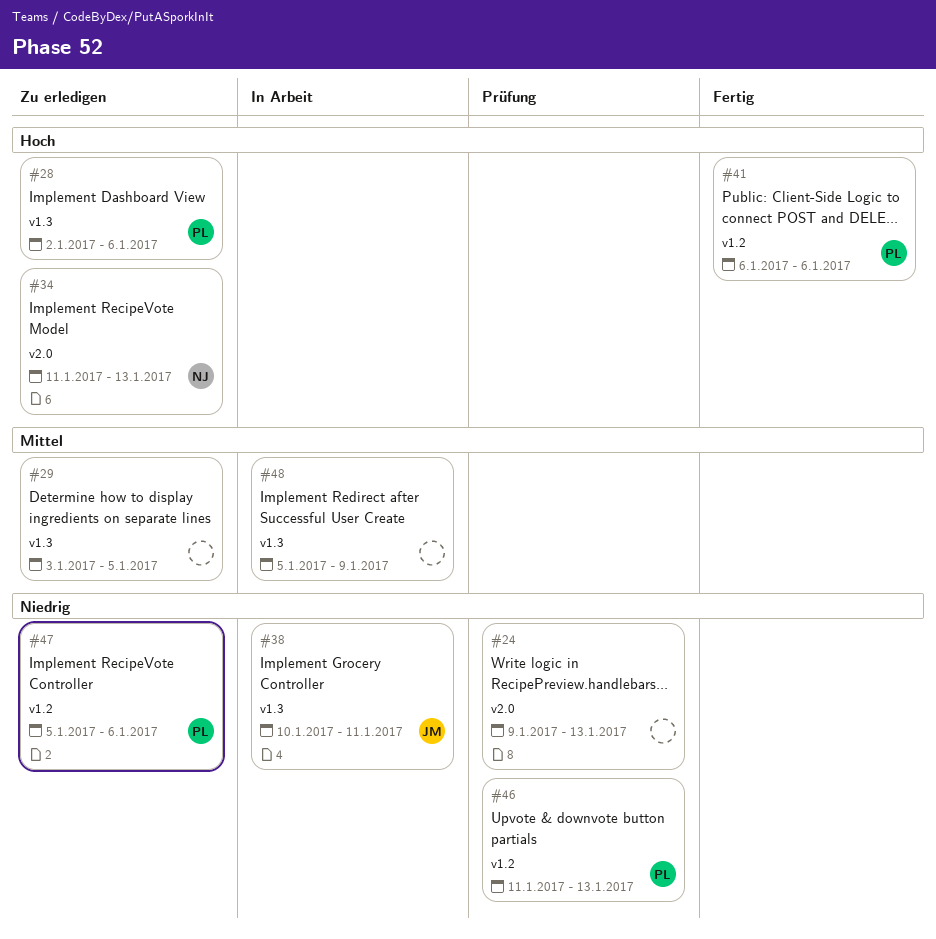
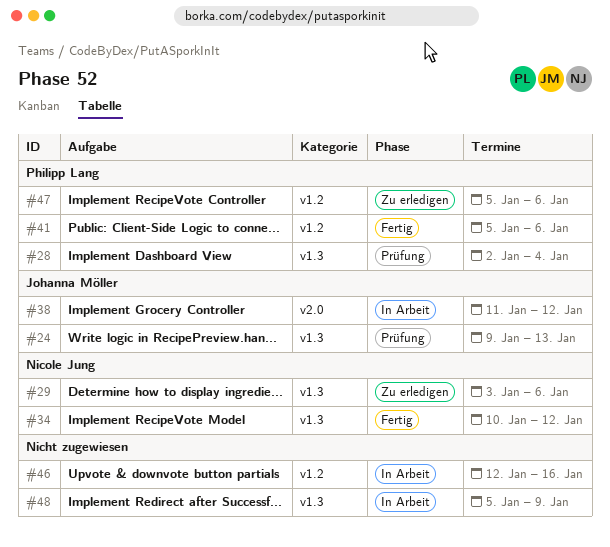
#24, owner: none -> Johanna Möller
#24, label: v2.0 -> v1.3
#28, status: Zu erledigen -> Prüfung
#28, due: Jan 6 -> Jan 4
#29, owner: none -> Nicole Jung
#29, due: Jan 5 -> Jan 6
#34, status: Zu erledigen -> Fertig
#34, label: v2.0 -> v1.3
#34, start: Jan 11 -> Jan 10
#34, due: Jan 13 -> Jan 12
#38, label: v1.3 -> v2.0
#38, start: Jan 10 -> Jan 11
#38, due: Jan 11 -> Jan 12
#41, start: Jan 6 -> Jan 5
#46, status: Prüfung -> In Arbeit
#46, owner: Philipp Lang -> none
#46, start: Jan 11 -> Jan 12
#46, due: Jan 13 -> Jan 16

